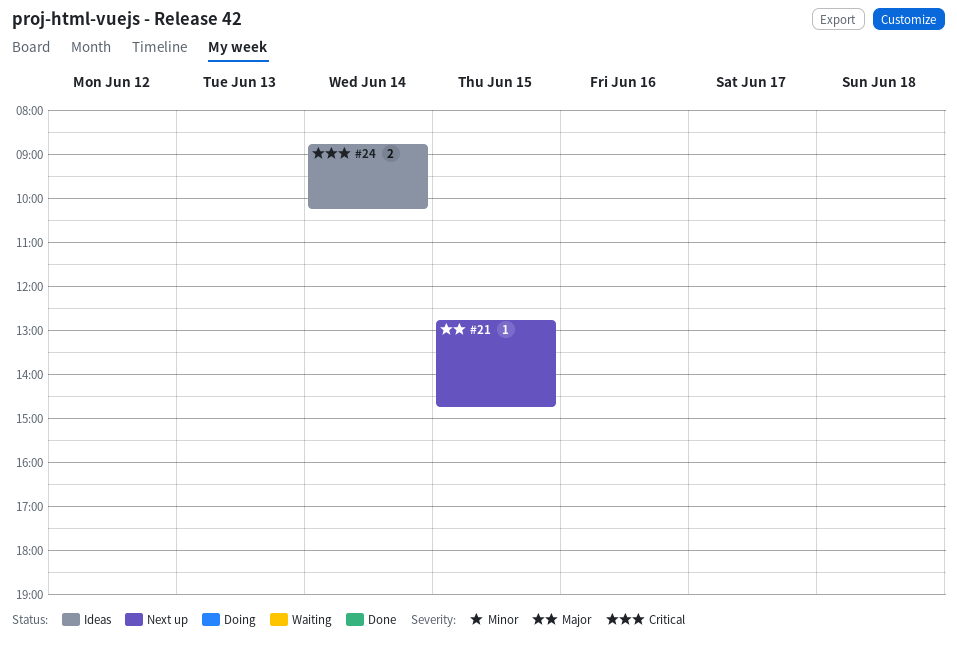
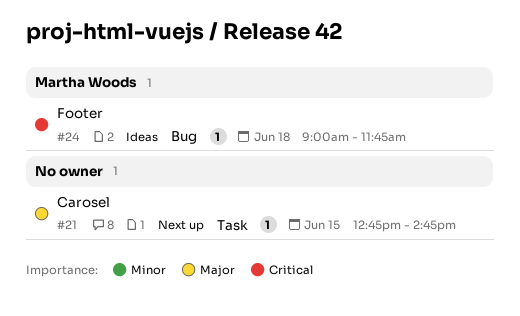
#24, estimate: 2 -> 1
#24, day: Jun 14 -> Jun 18
#24, begins: 08:45 -> 09:00
#24, ends: 10:15 -> 11:45

